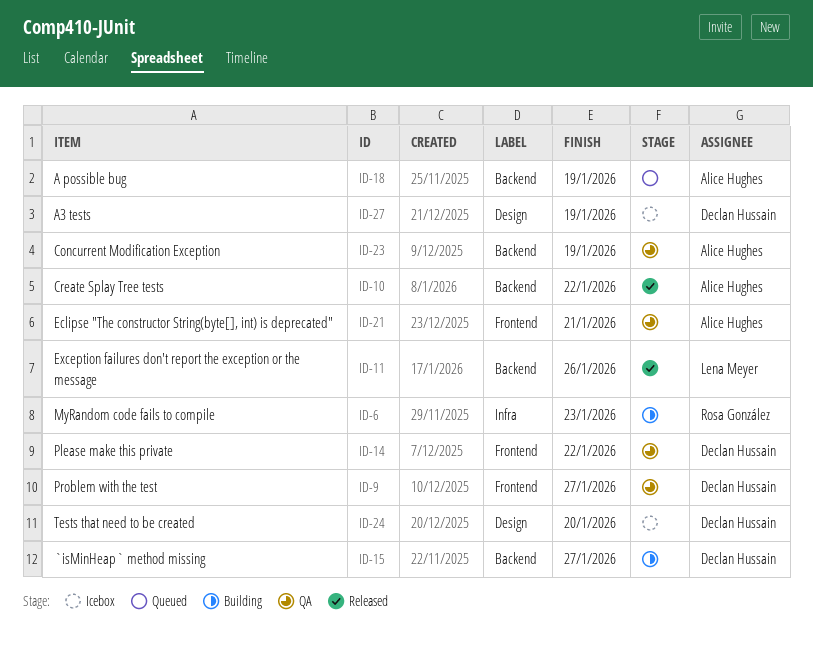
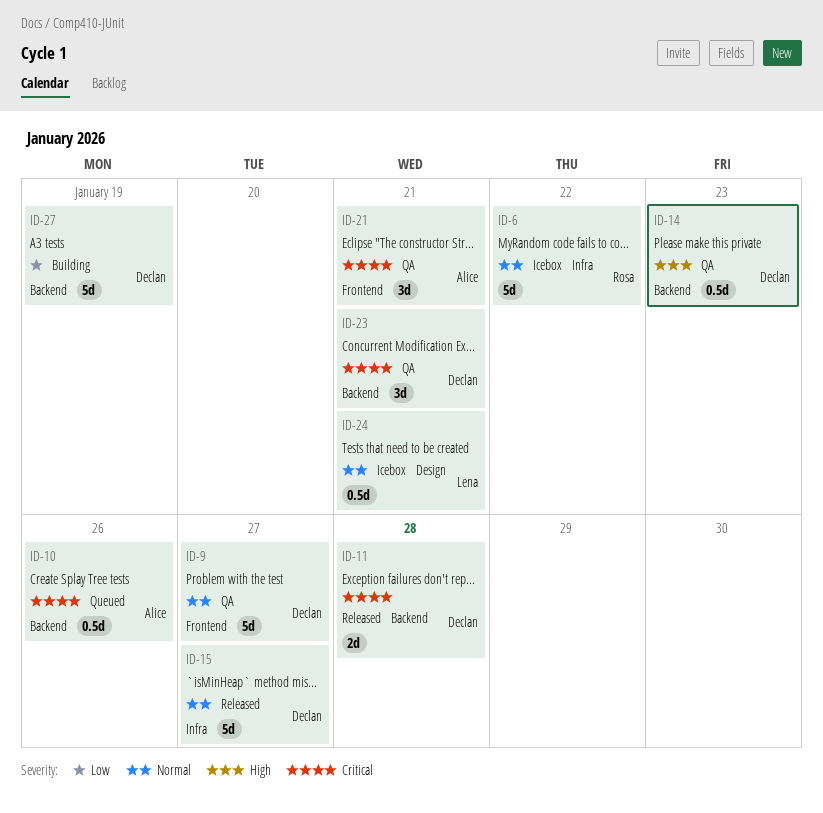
ID-6, status: Building -> Icebox
ID-6, due: Jan 23 -> Jan 22
ID-10, status: Released -> Queued
ID-10, due: Jan 22 -> Jan 26
ID-11, owner: Lena Meyer -> Declan Hussain
ID-11, due: Jan 26 -> Jan 28
ID-14, label: Frontend -> Backend
ID-14, due: Jan 22 -> Jan 23
ID-15, status: Building -> Released
ID-15, label: Backend -> Infra
ID-18: present -> none
ID-23, owner: Alice Hughes -> Declan Hussain
ID-23, due: Jan 19 -> Jan 21
ID-24, owner: Declan Hussain -> Lena Meyer
ID-24, due: Jan 20 -> Jan 21
ID-27, status: Icebox -> Building
ID-27, label: Design -> Backend

